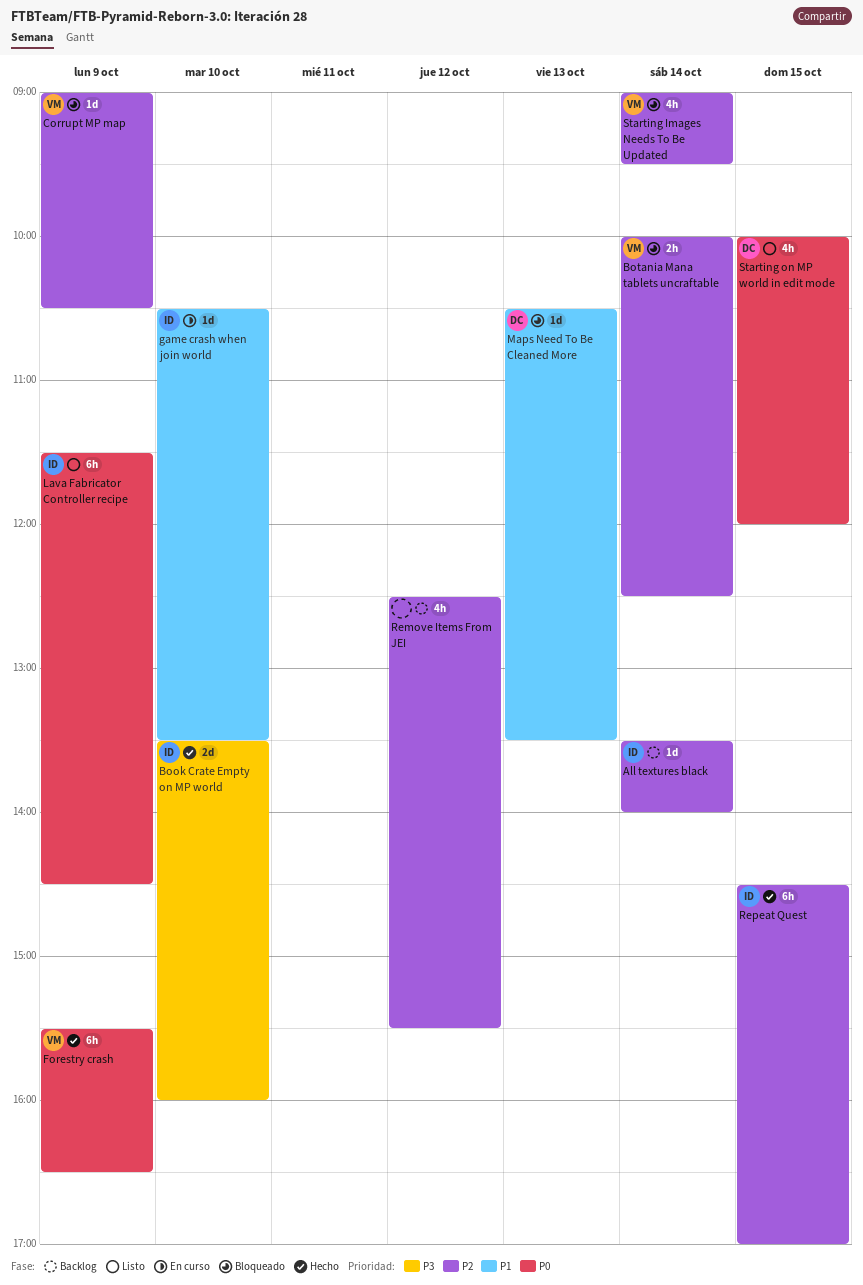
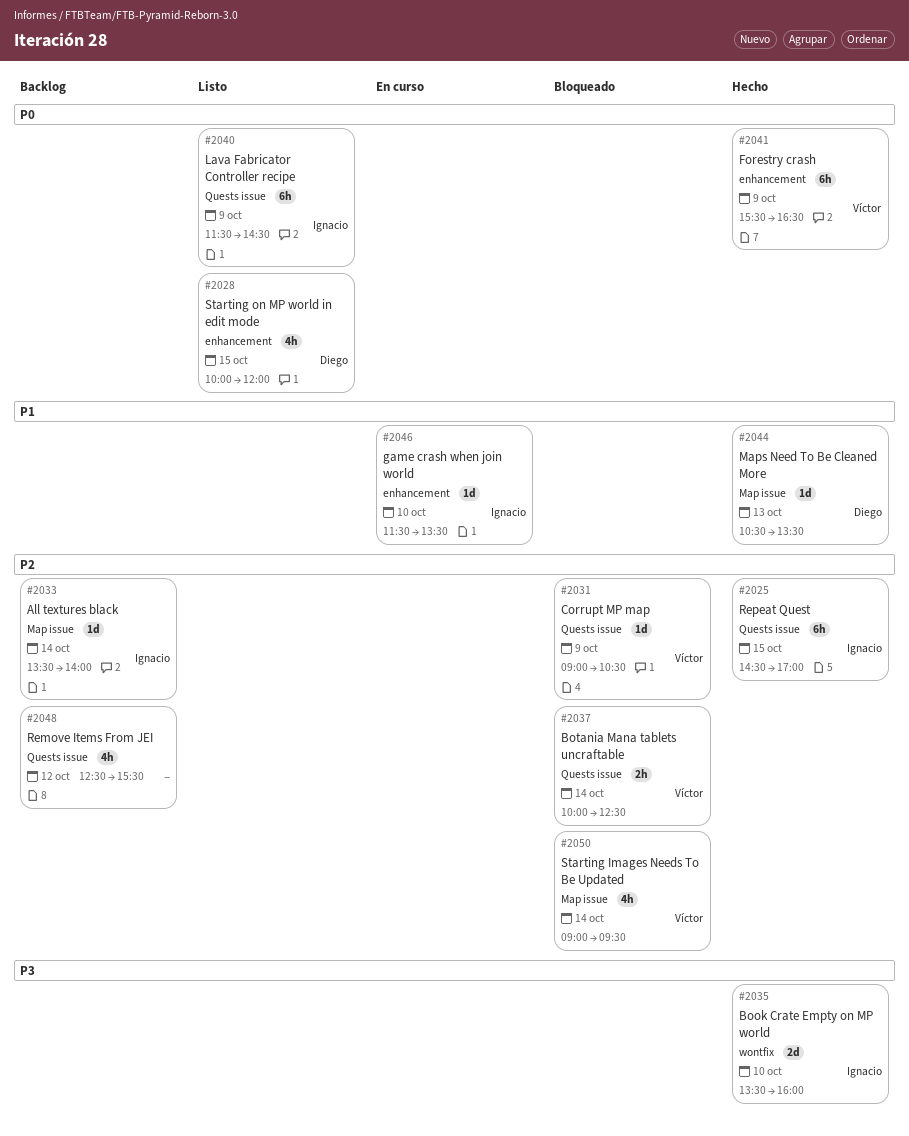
game crash when join world, begins: 10:30 -> 11:30
Maps Need To Be Cleaned More, status: Bloqueado -> Hecho

